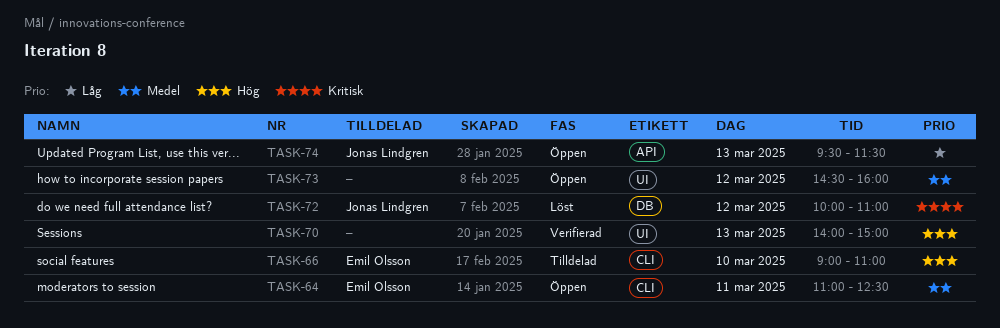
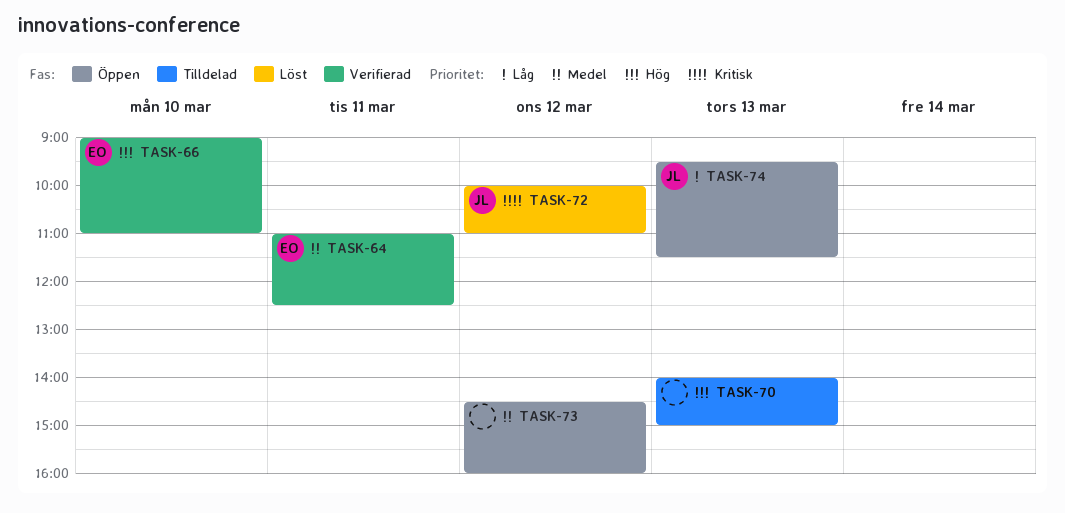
TASK-64, status: Öppen -> Verifierad
TASK-66, status: Tilldelad -> Verifierad
TASK-70, status: Verifierad -> Tilldelad

